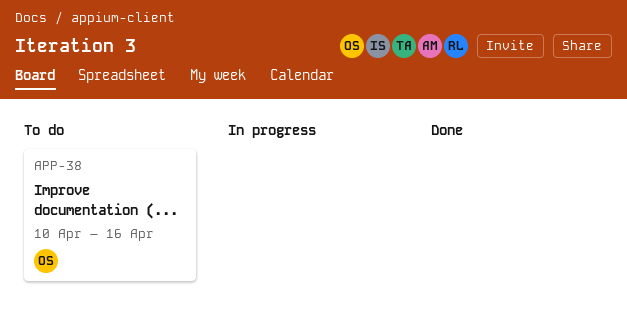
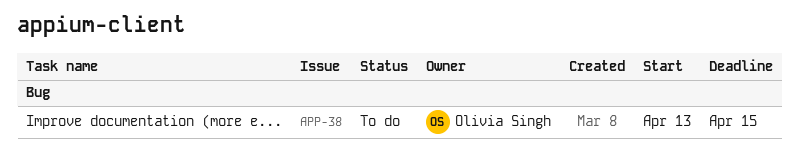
APP-38, start: Apr 10 -> Apr 13
APP-38, due: Apr 16 -> Apr 15

